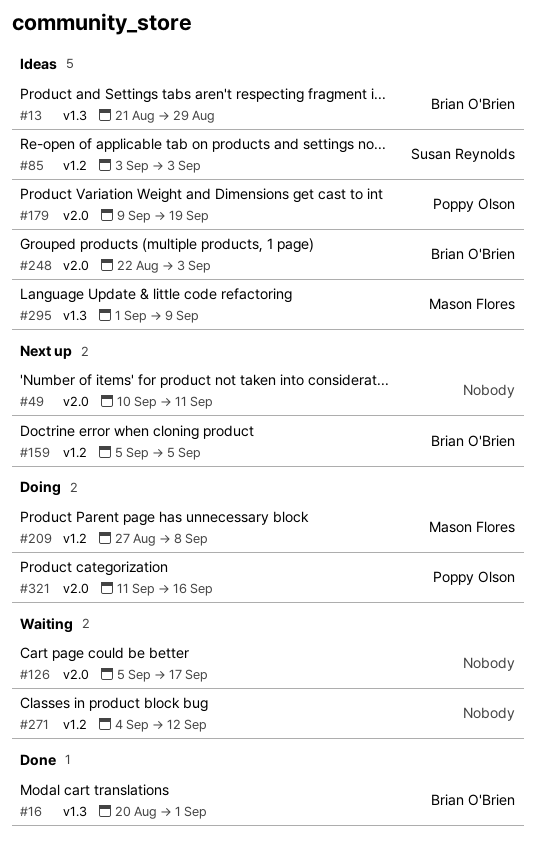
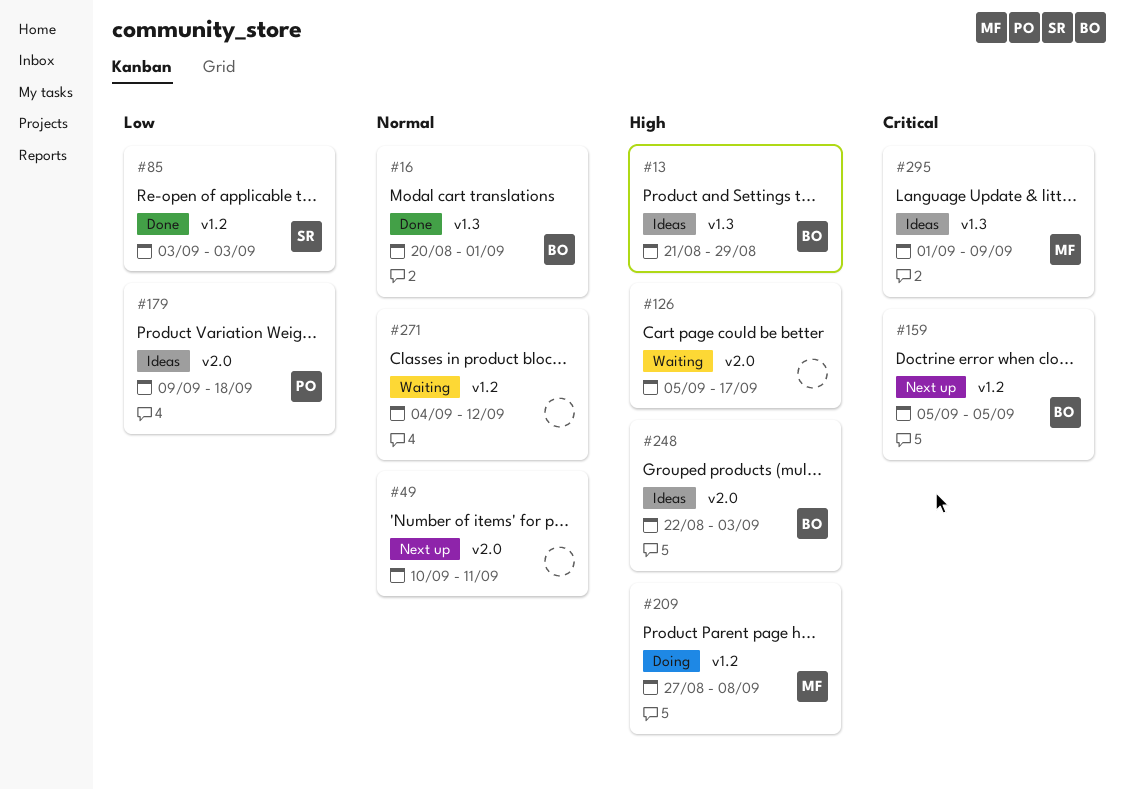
#85, status: Ideas -> Done
#179, due: Sep 19 -> Sep 18
#321: present -> none

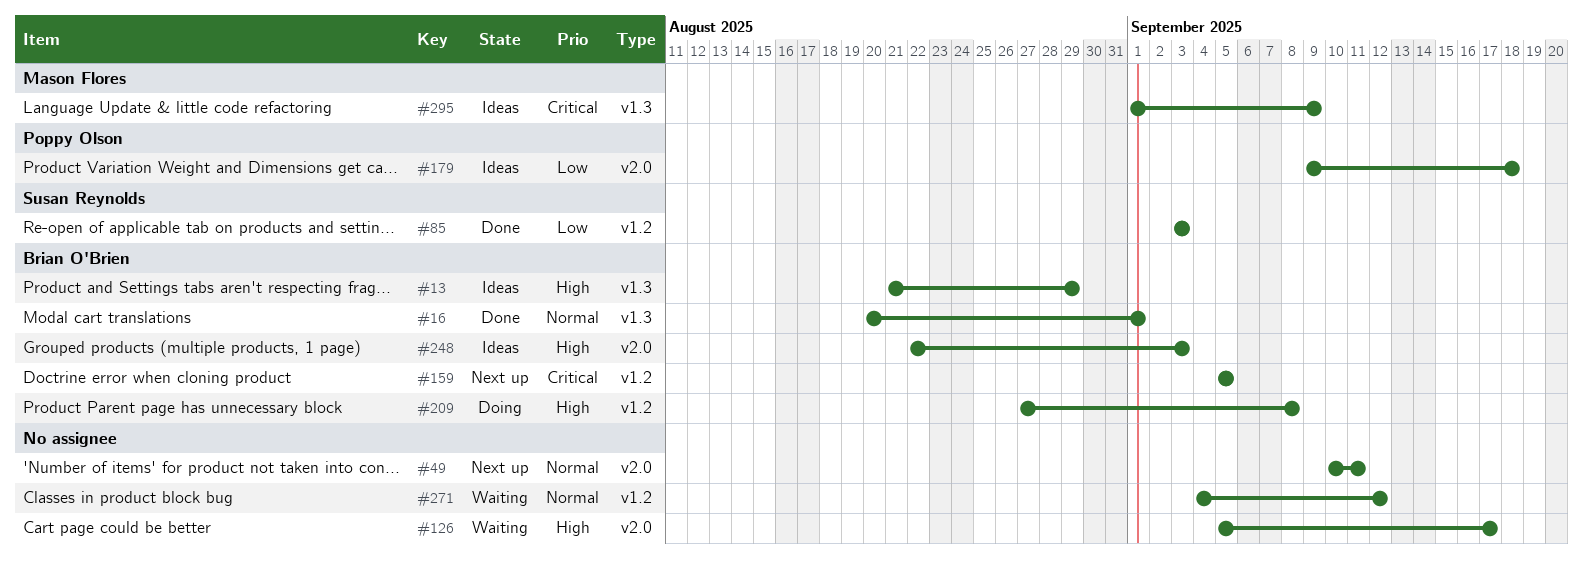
#209, owner: Mason Flores -> Brian O'Brien

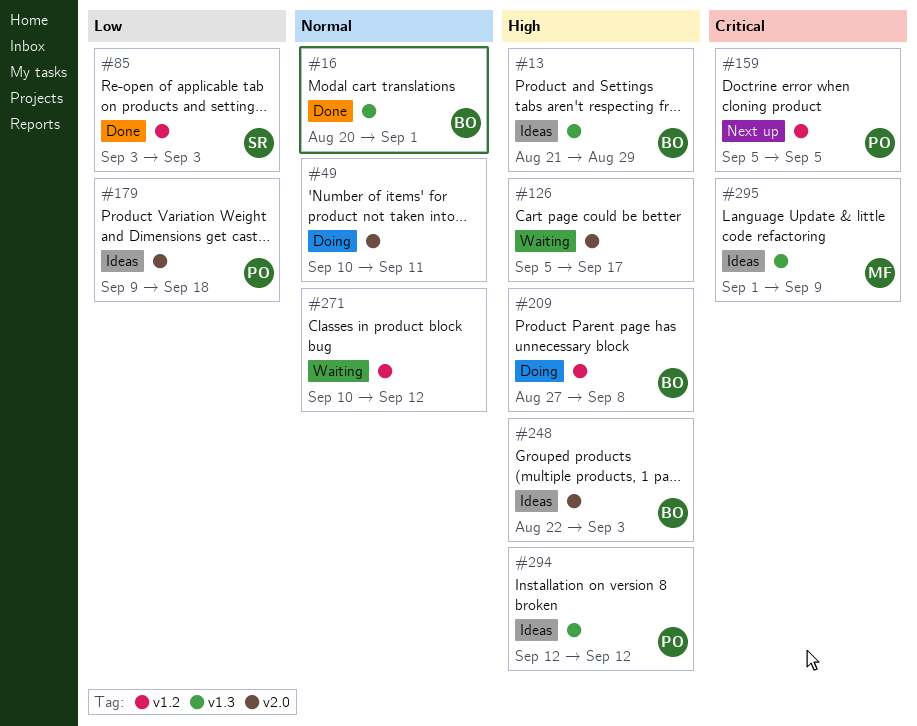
#49, status: Next up -> Doing
#159, owner: Brian O'Brien -> Poppy Olson
#271, start: Sep 4 -> Sep 10
#294: none -> present

